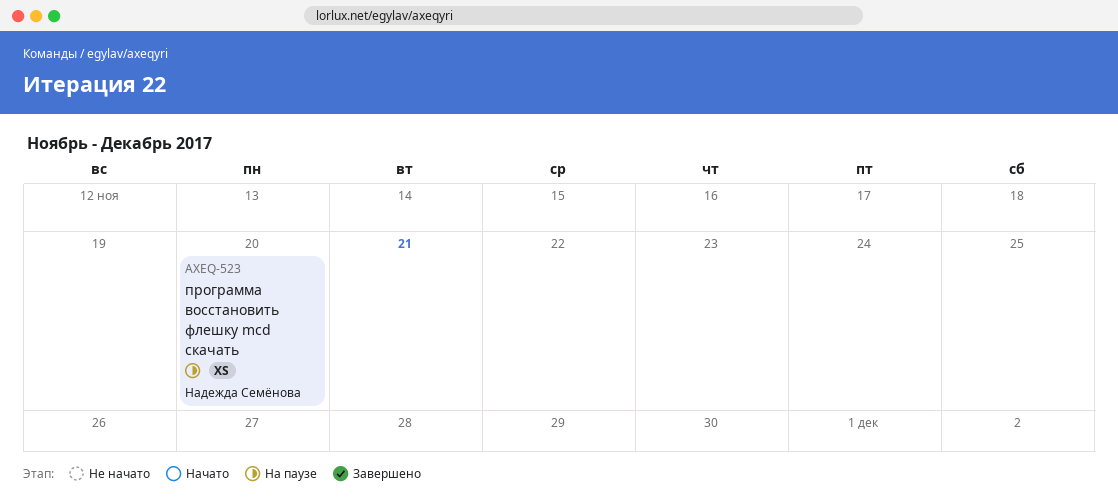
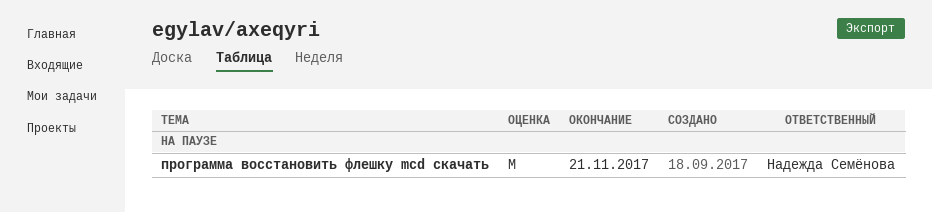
программа восстановить флешку mcd скачать, estimate: XS -> M
программа восстановить флешку mcd скачать, due: Nov 20 -> Nov 21

